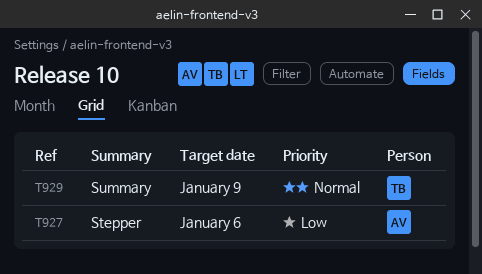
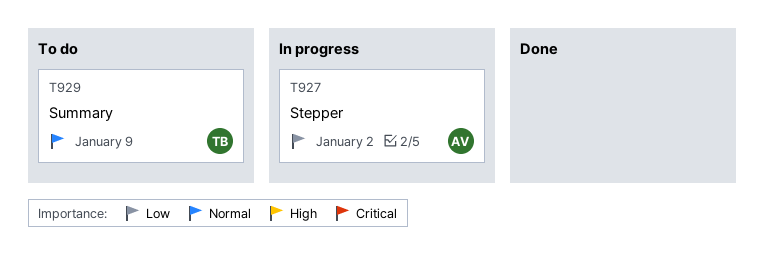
T927, due: Jan 6 -> Jan 2

